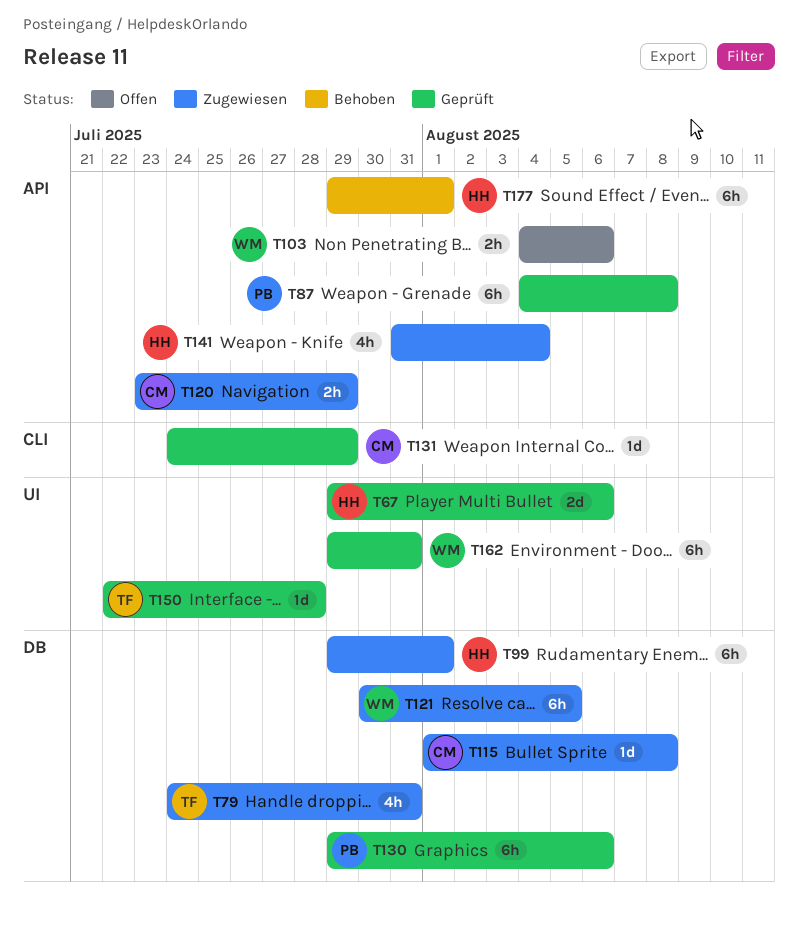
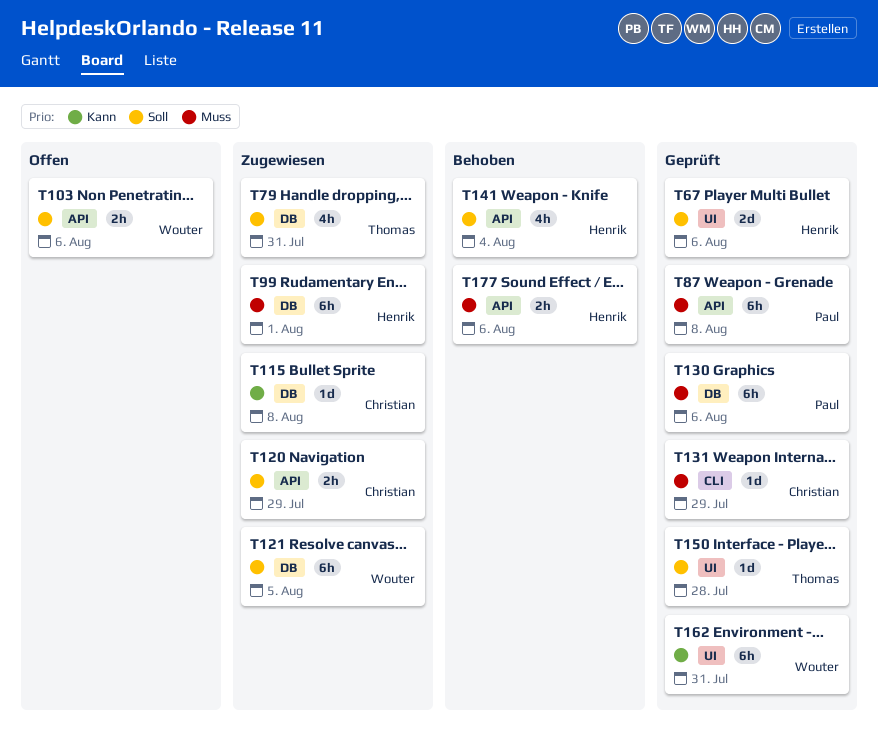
T141, status: Zugewiesen -> Behoben
T177, estimate: 6h -> 2h
T177, due: Aug 1 -> Aug 6

